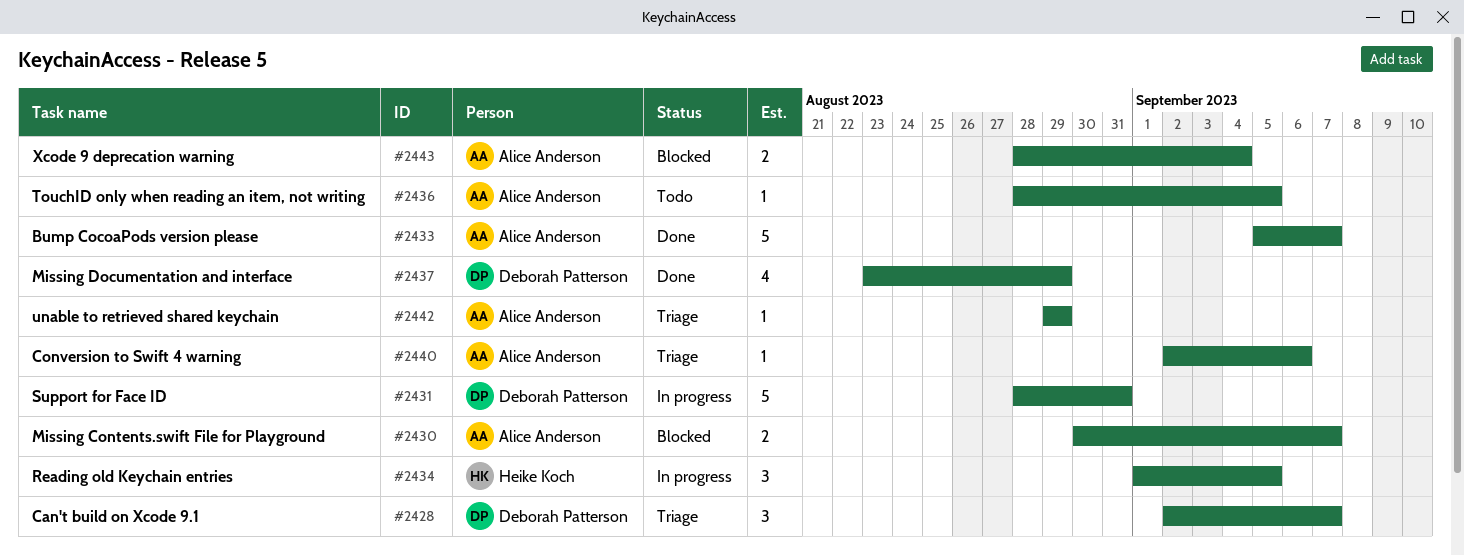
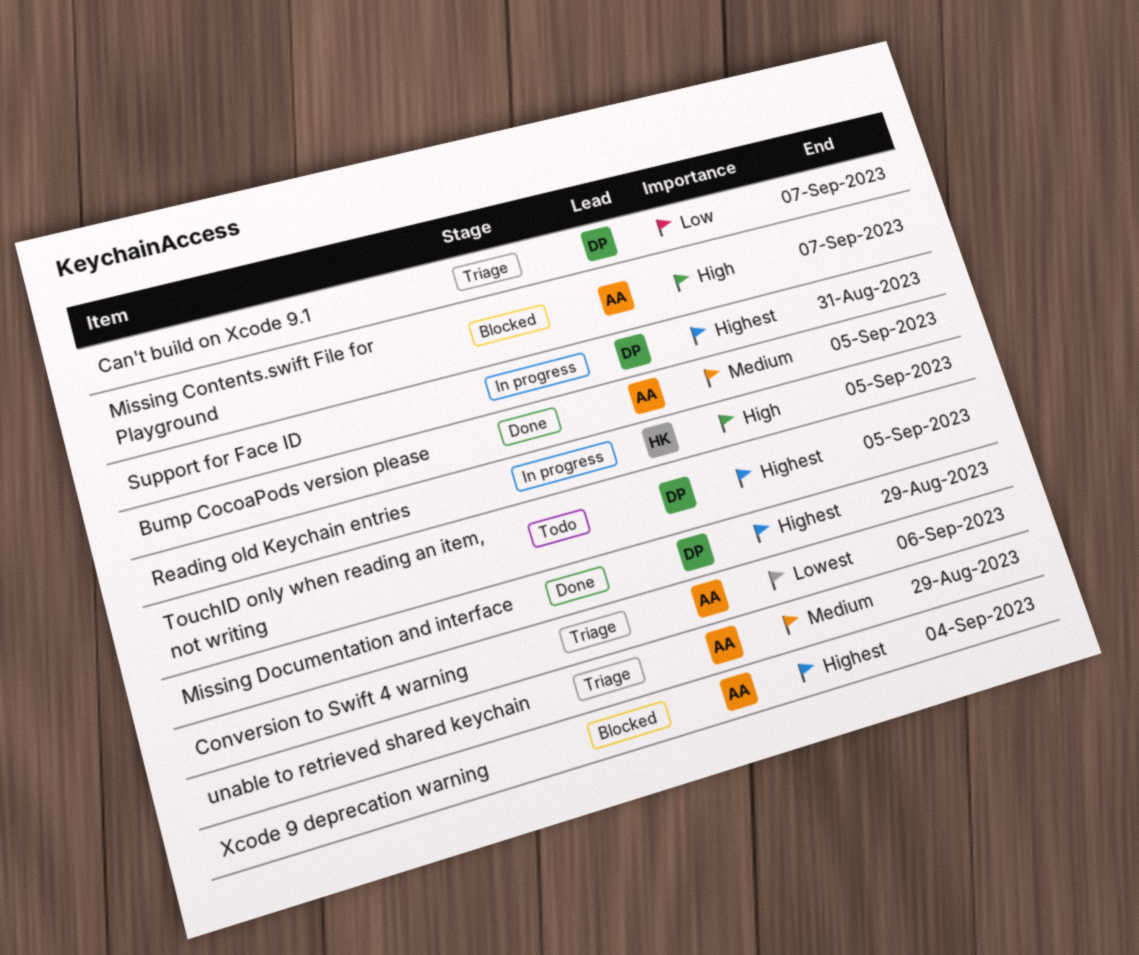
Bump CocoaPods version please, due: Sep 7 -> Sep 5
TouchID only when reading an item, not writing, owner: Alice Anderson -> Deborah Patterson

